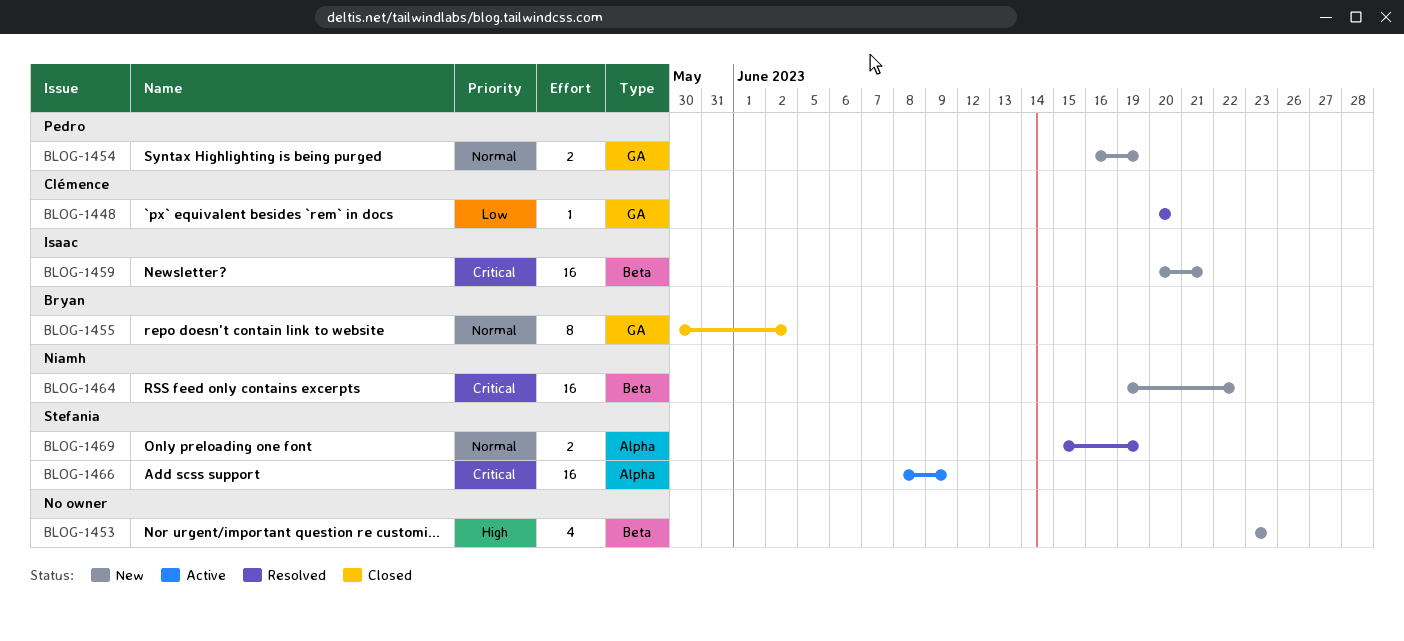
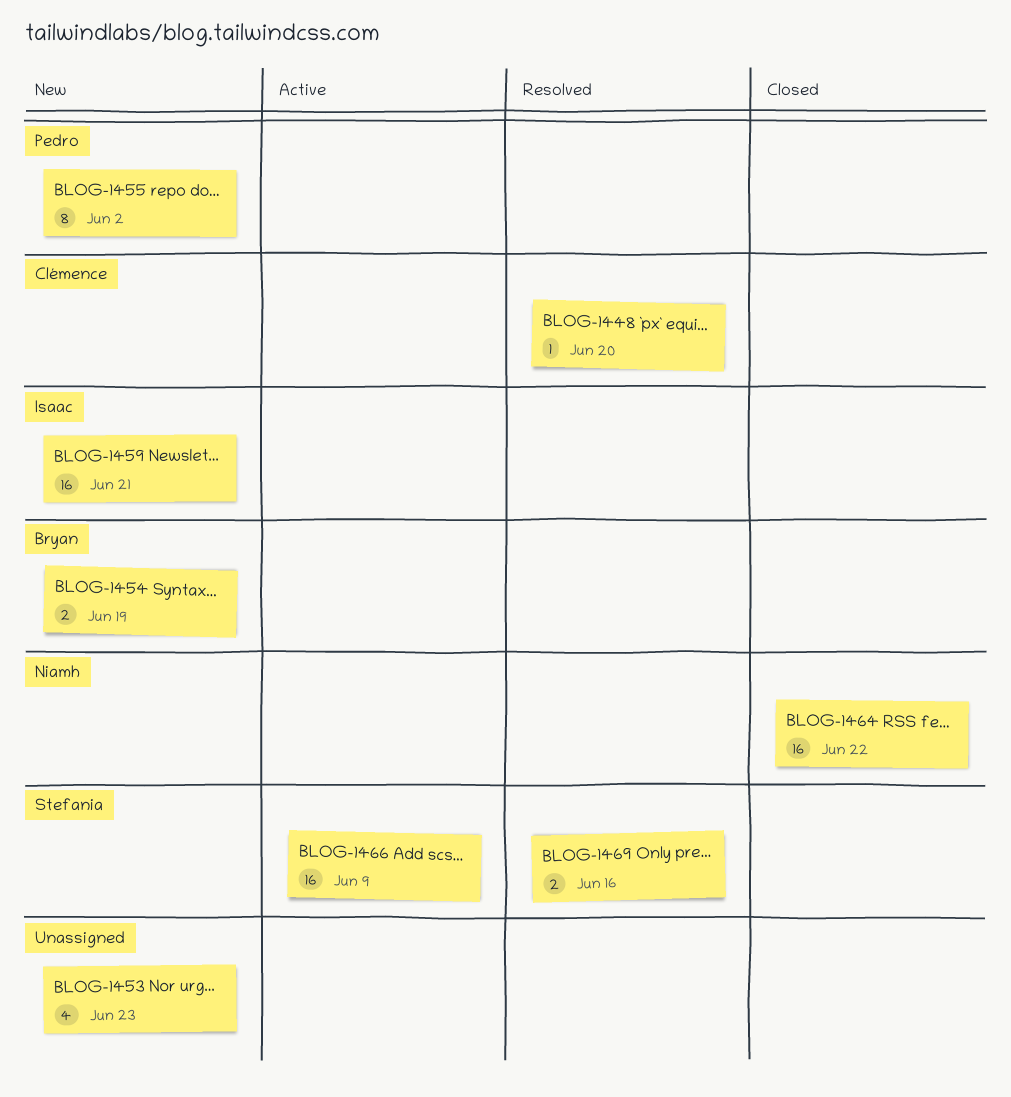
BLOG-1454, owner: Pedro -> Bryan
BLOG-1455, status: Closed -> New
BLOG-1455, owner: Bryan -> Pedro
BLOG-1464, status: New -> Closed
BLOG-1469, due: Jun 19 -> Jun 16

